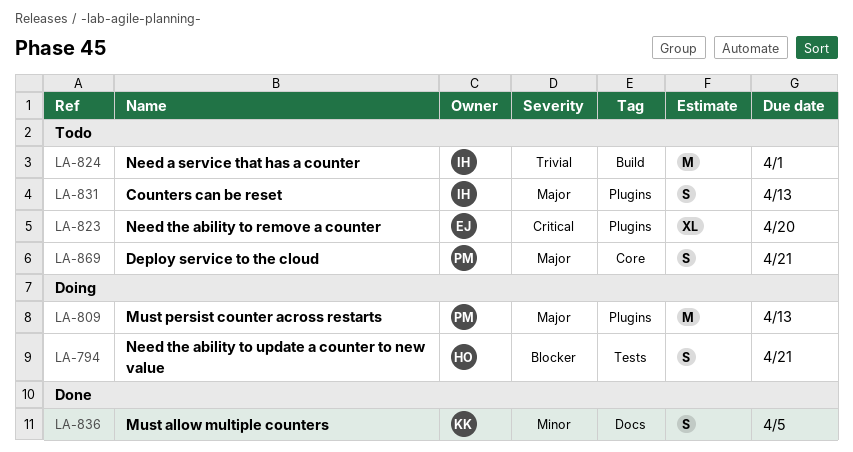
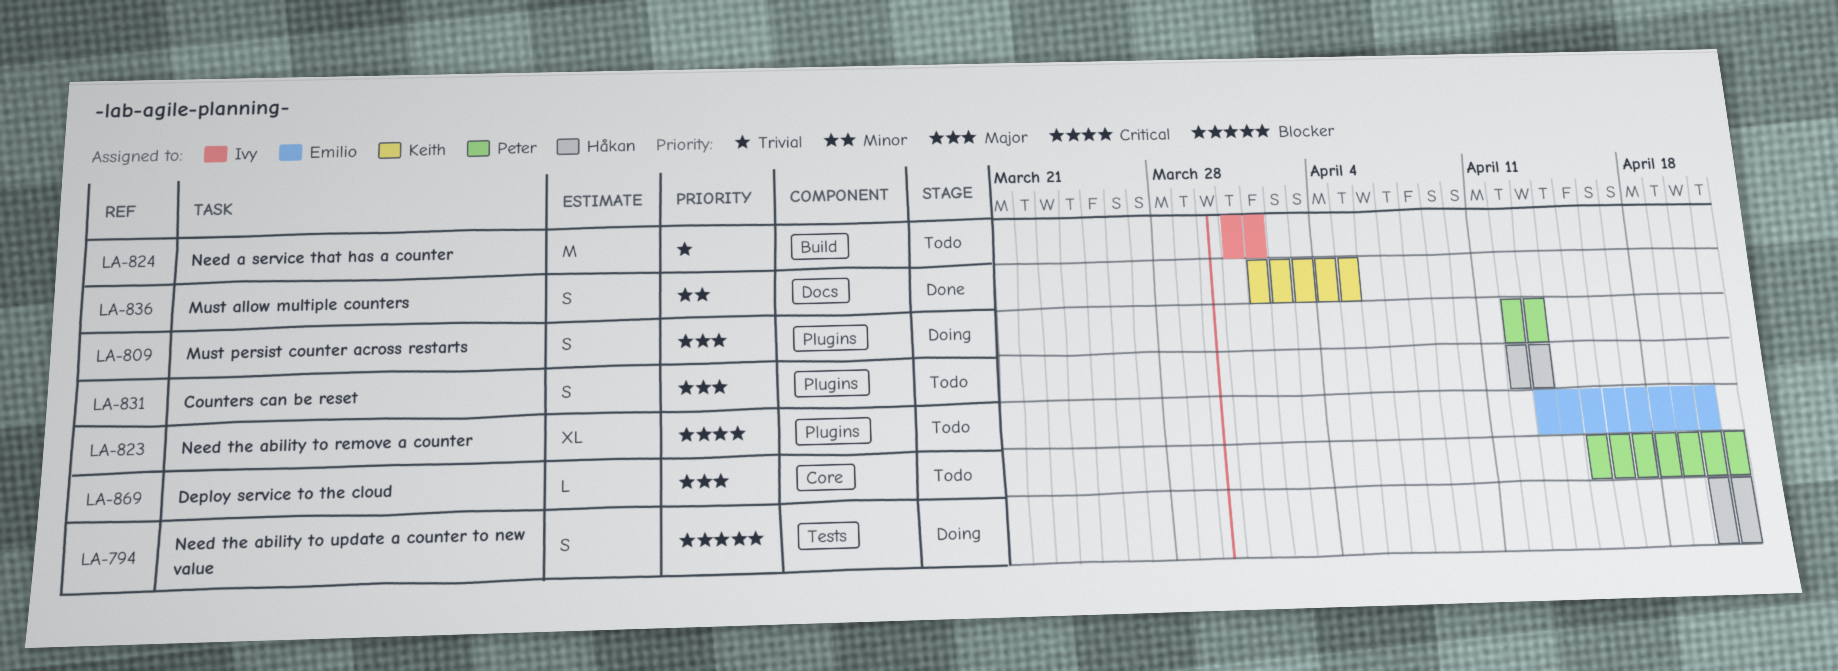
LA-809, estimate: M -> S
LA-831, owner: Ivy -> Håkan
LA-869, estimate: S -> L

